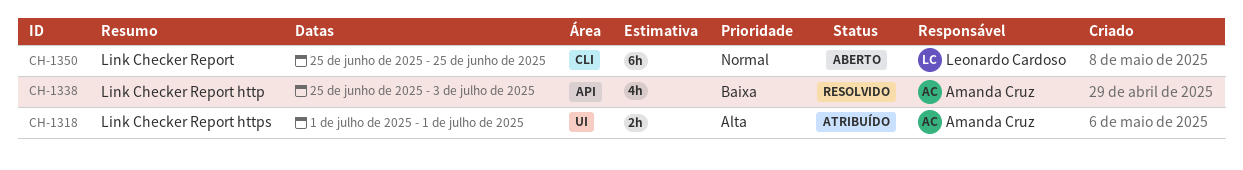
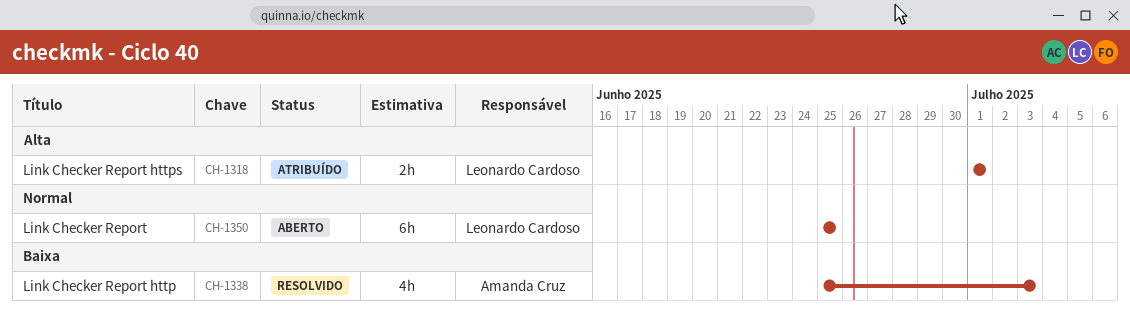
CH-1318, owner: Amanda Cruz -> Leonardo Cardoso

